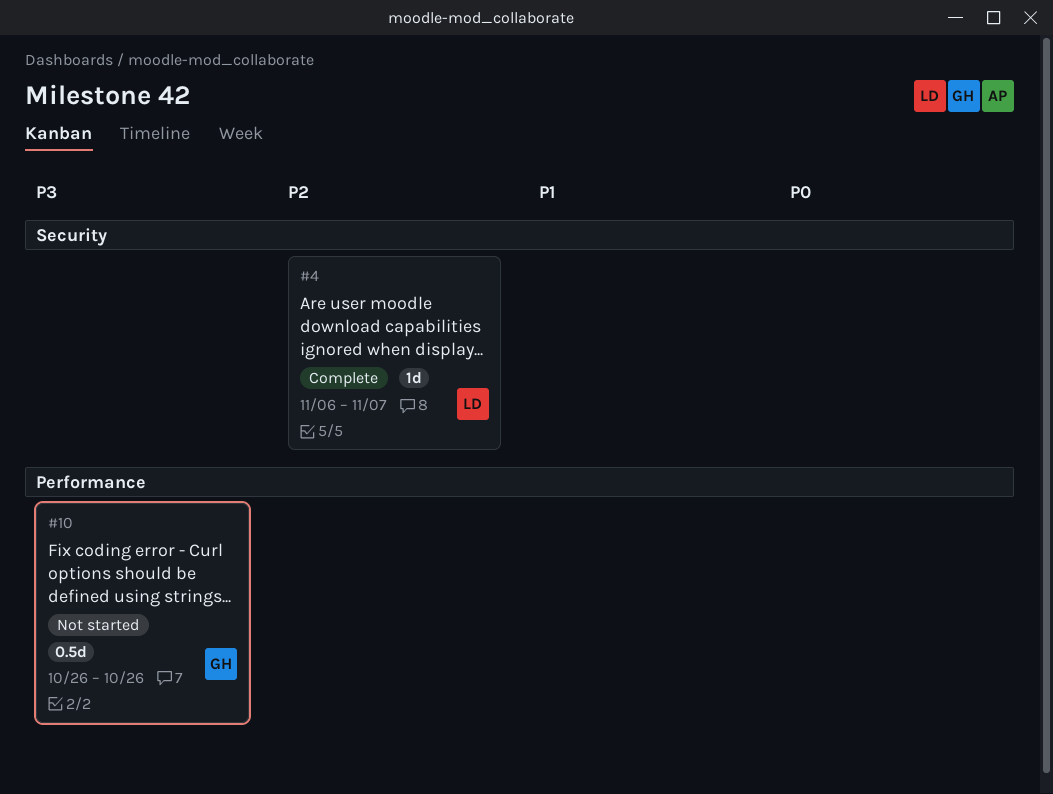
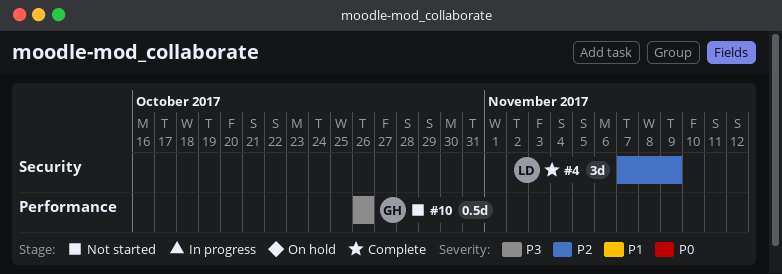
#4, estimate: 1d -> 3d
#4, start: Nov 6 -> Nov 7
#4, due: Nov 7 -> Nov 9

